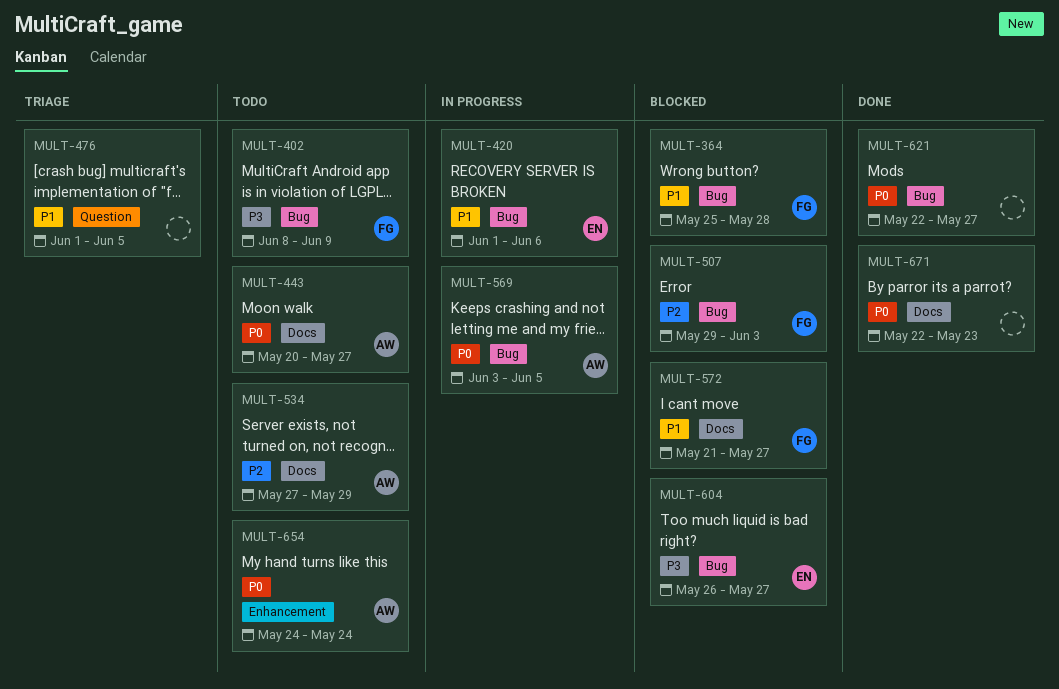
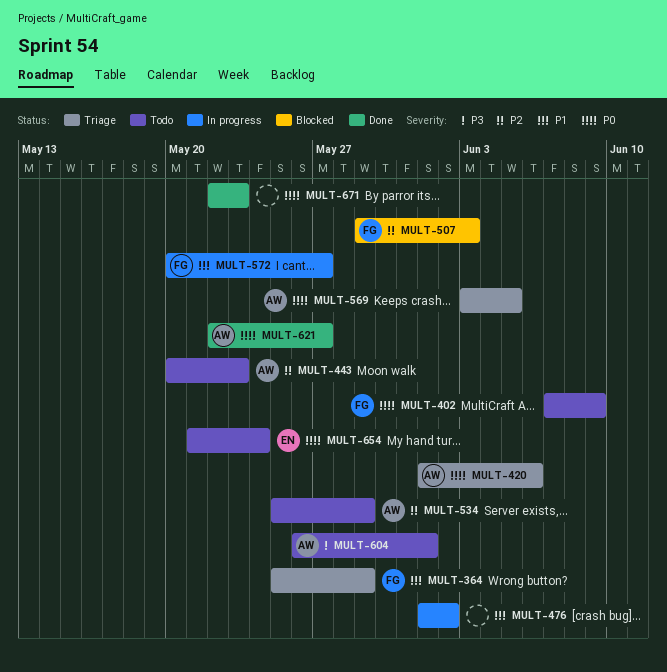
MULT-364, status: Blocked -> Triage
MULT-364, due: May 28 -> May 29
MULT-402, priority: P3 -> P0
MULT-402, start: Jun 8 -> Jun 7
MULT-420, status: In progress -> Triage
MULT-420, owner: EN -> AW
MULT-420, priority: P1 -> P0
MULT-443, priority: P0 -> P2
MULT-443, due: May 27 -> May 23
MULT-476, status: Triage -> In progress
MULT-476, due: Jun 5 -> Jun 2
MULT-534, start: May 27 -> May 25
MULT-569, status: In progress -> Triage
MULT-572, status: Blocked -> In progress
MULT-572, start: May 21 -> May 20
MULT-604, status: Blocked -> Todo
MULT-604, owner: EN -> AW
MULT-604, due: May 27 -> Jun 1
MULT-621, owner: none -> AW
MULT-654, owner: AW -> EN
MULT-654, start: May 24 -> May 21

